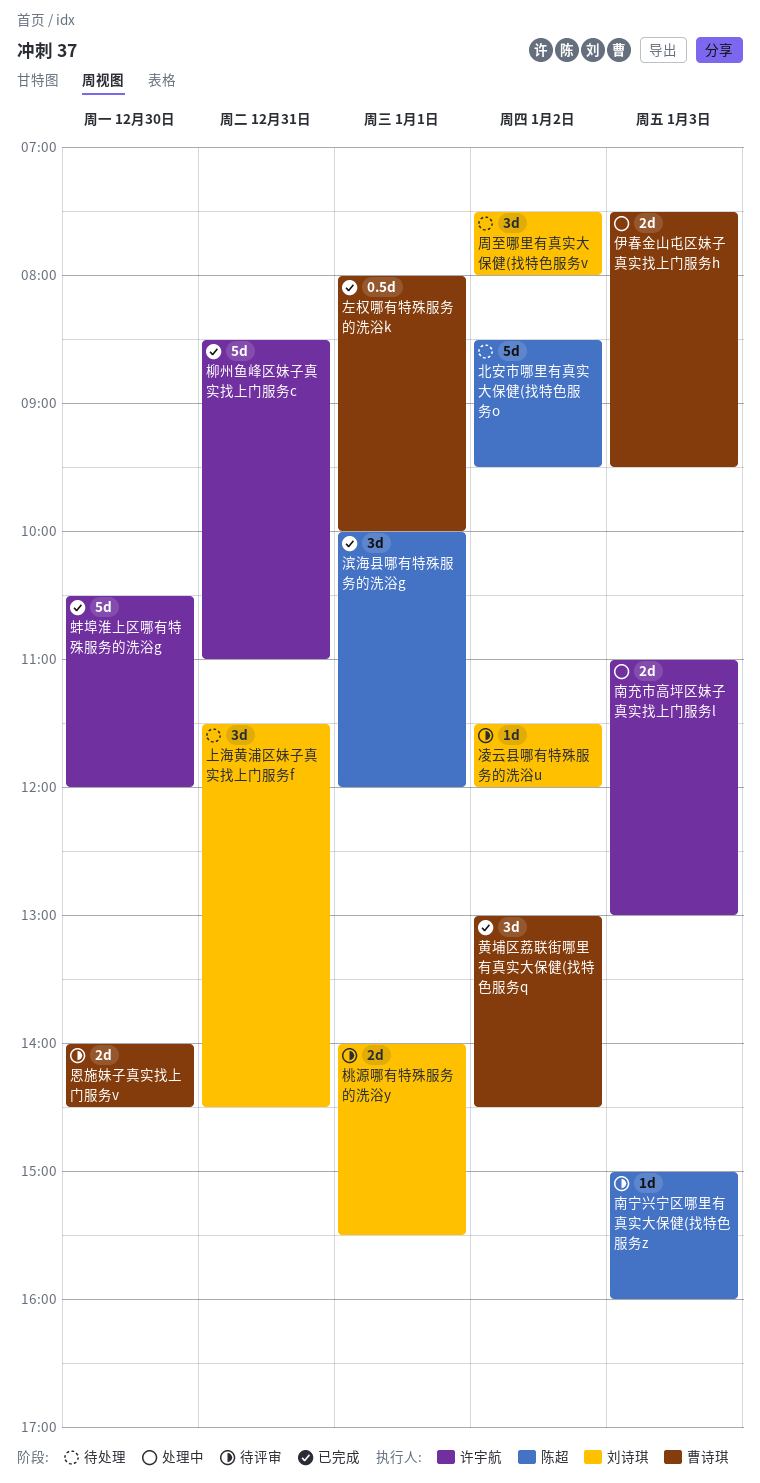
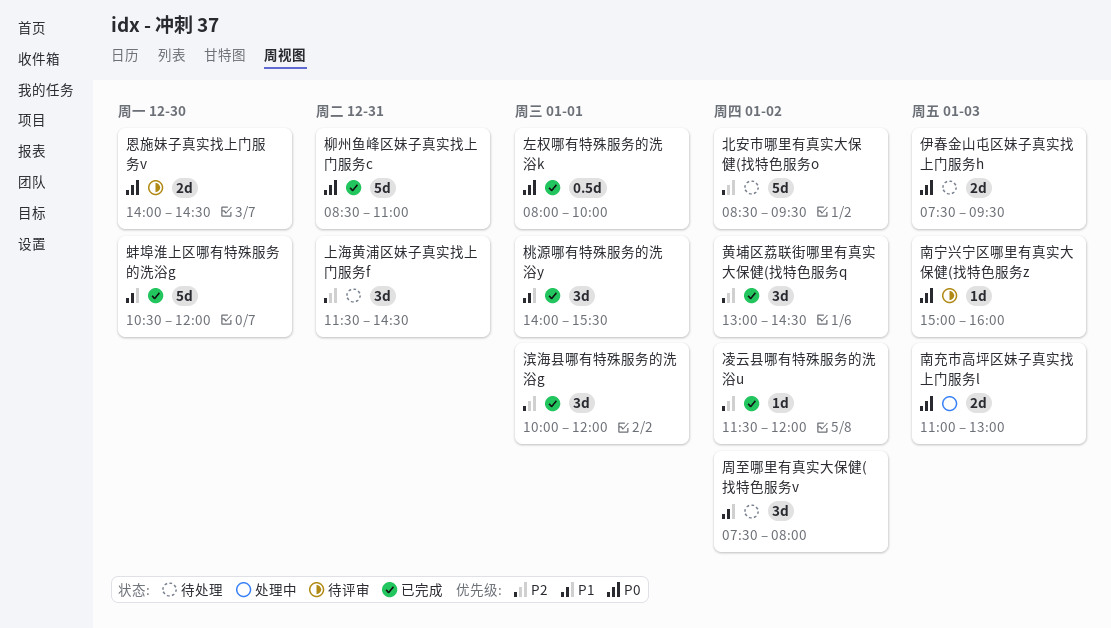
伊春金山屯区妹子真实找上门服务h, status: 处理中 -> 待处理
凌云县哪有特殊服务的洗浴u, status: 待评审 -> 已完成
桃源哪有特殊服务的洗浴y, status: 待评审 -> 已完成
桃源哪有特殊服务的洗浴y, estimate: 2d -> 3d

